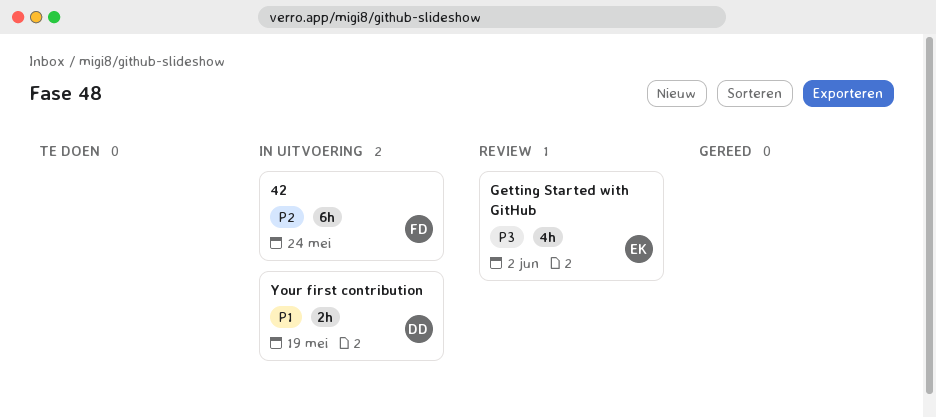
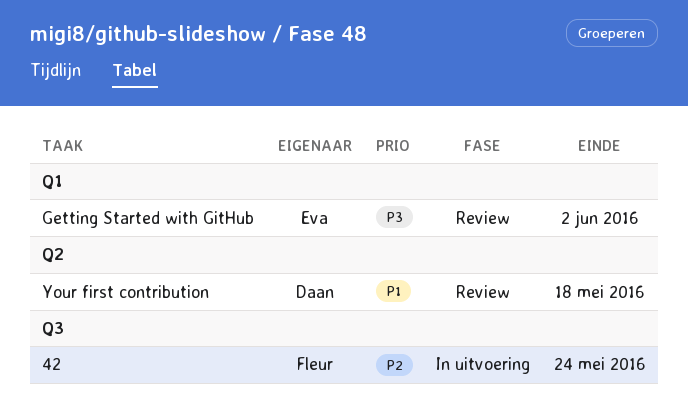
Your first contribution, status: In uitvoering -> Review
Your first contribution, due: May 19 -> May 18

